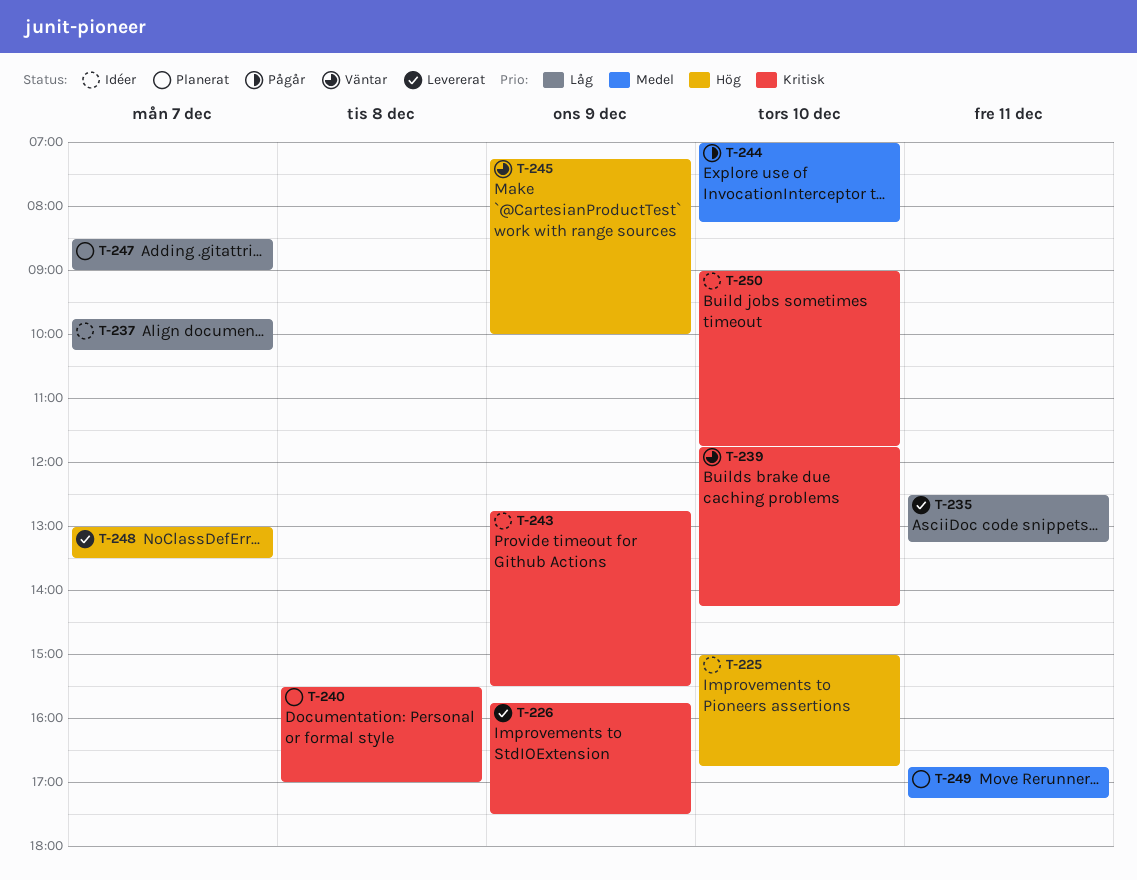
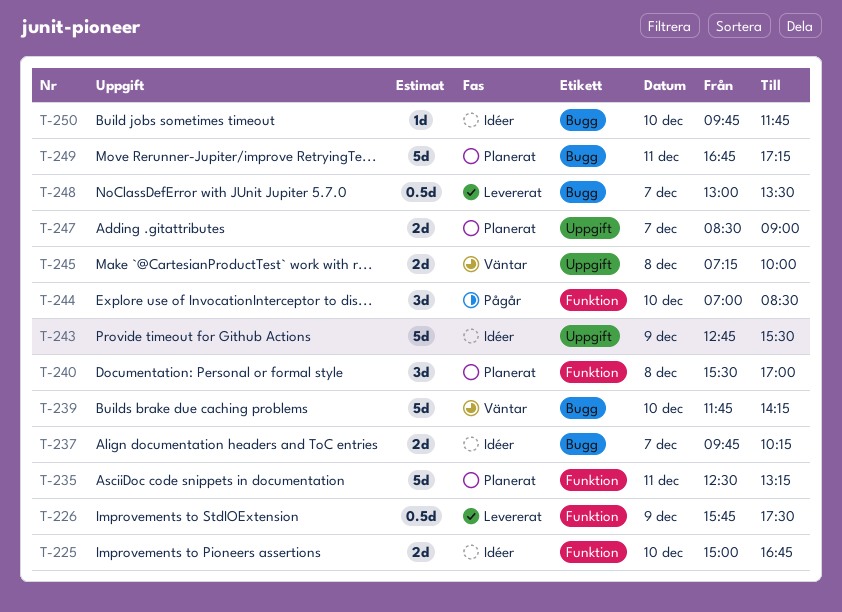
T-235, status: Levererat -> Planerat
T-244, ends: 08:15 -> 08:30
T-245, day: Dec 9 -> Dec 8
T-250, begins: 09:00 -> 09:45

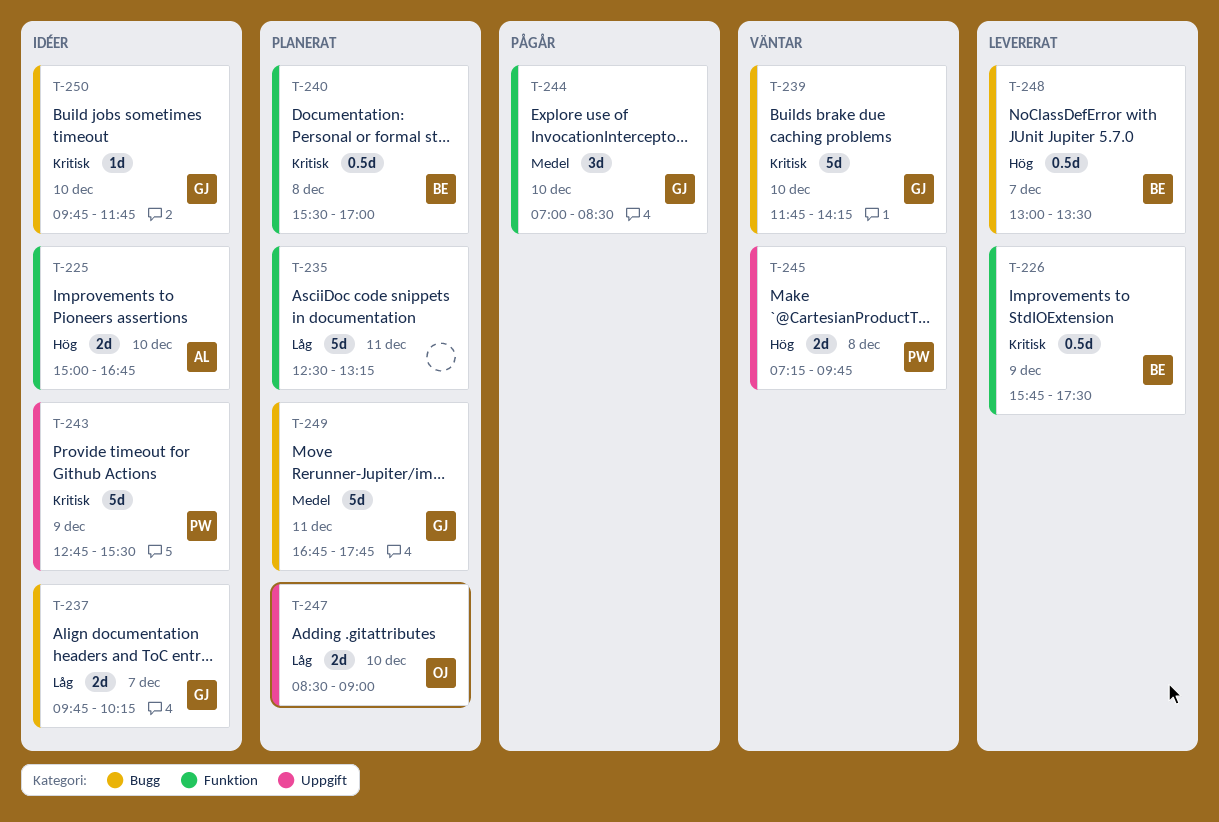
T-240, estimate: 3d -> 0.5d
T-245, ends: 10:00 -> 09:45
T-247, day: Dec 7 -> Dec 10
T-249, ends: 17:15 -> 17:45

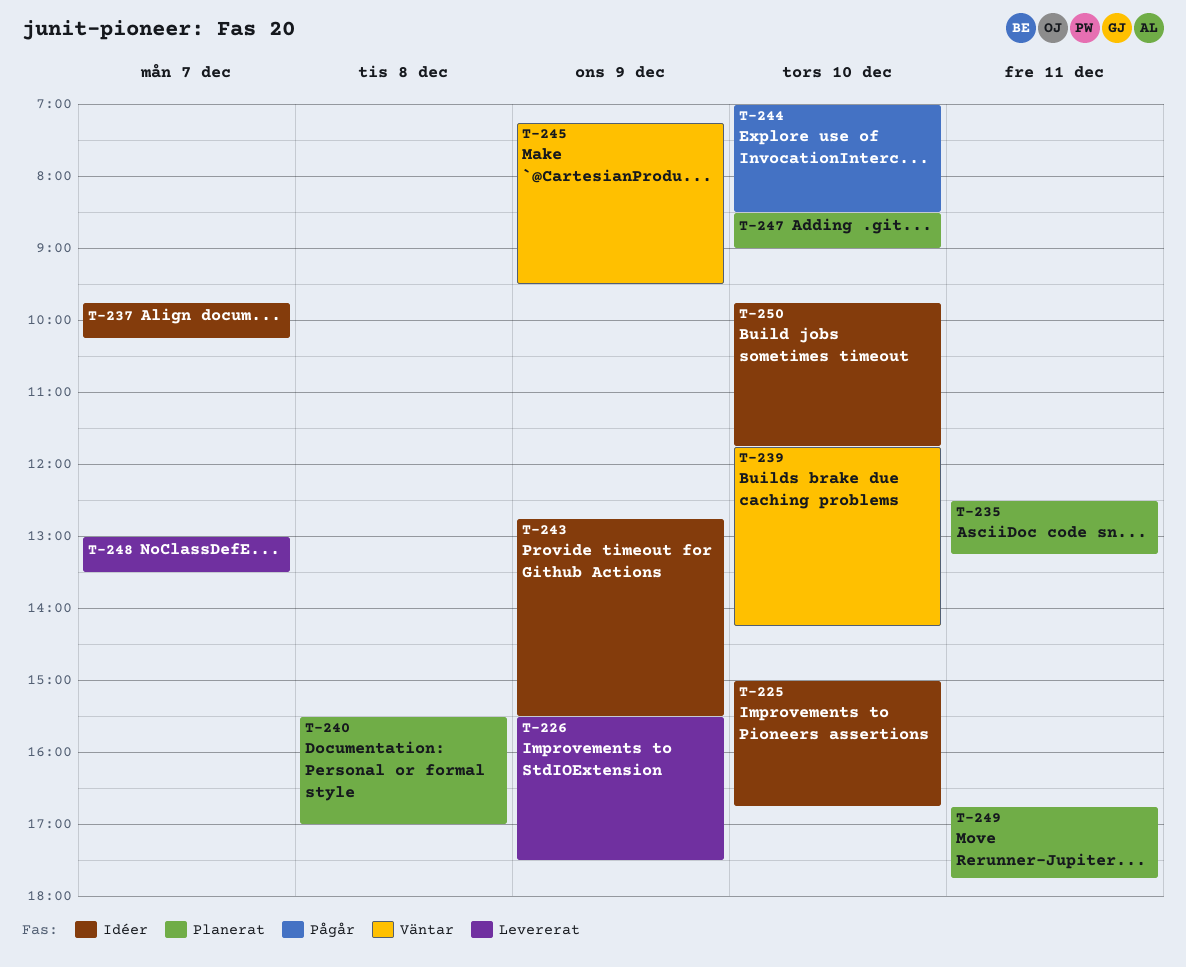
T-226, begins: 15:45 -> 15:30
T-245, day: Dec 8 -> Dec 9
T-245, ends: 09:45 -> 09:30

